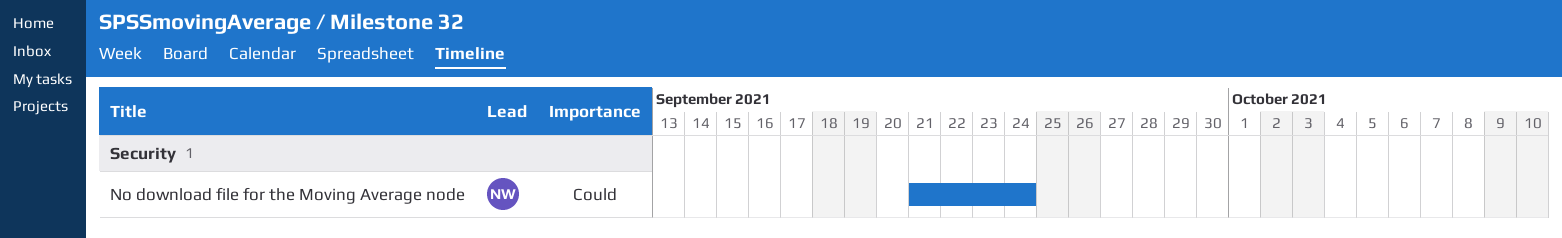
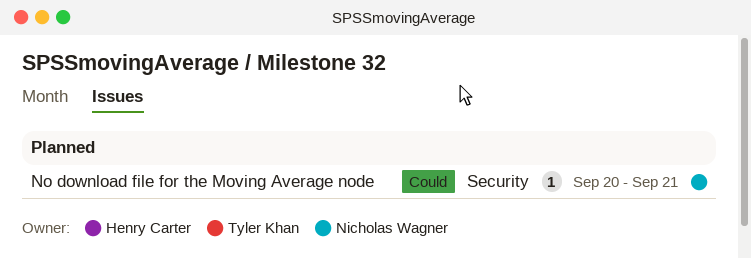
No download file for the Moving Average node, start: Sep 21 -> Sep 20
No download file for the Moving Average node, due: Sep 24 -> Sep 21

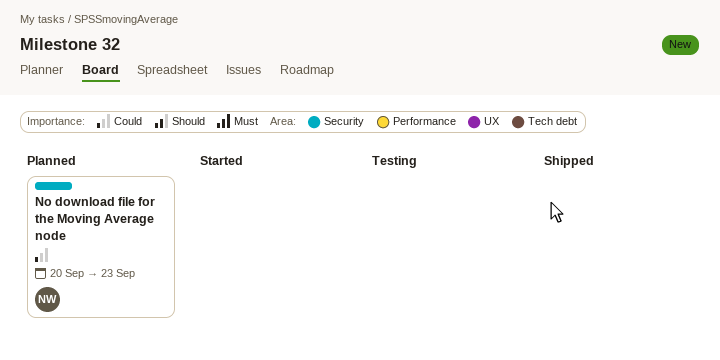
No download file for the Moving Average node, due: Sep 21 -> Sep 23

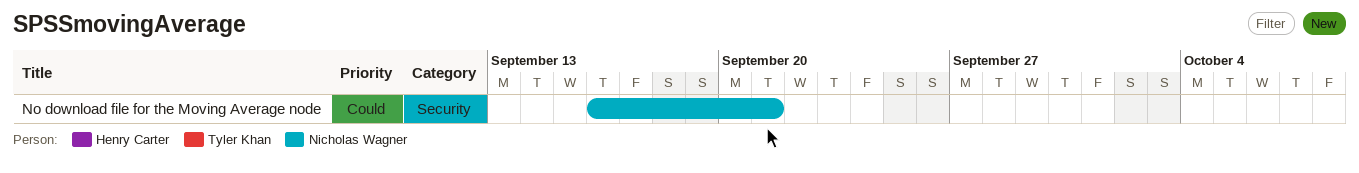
No download file for the Moving Average node, start: Sep 20 -> Sep 16
No download file for the Moving Average node, due: Sep 23 -> Sep 21

